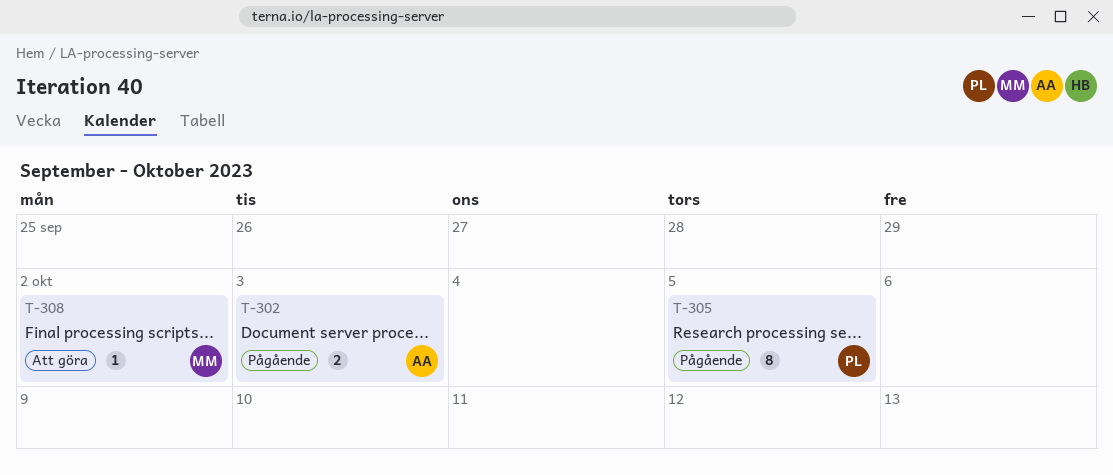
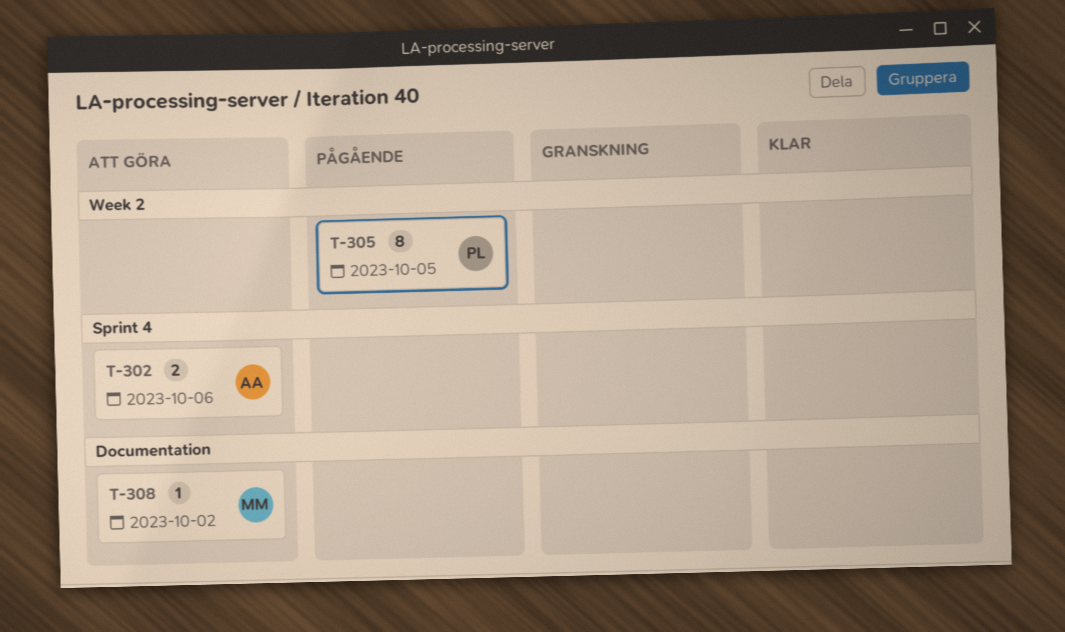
T-302, status: Pågående -> Att göra
T-302, due: Oct 3 -> Oct 6

